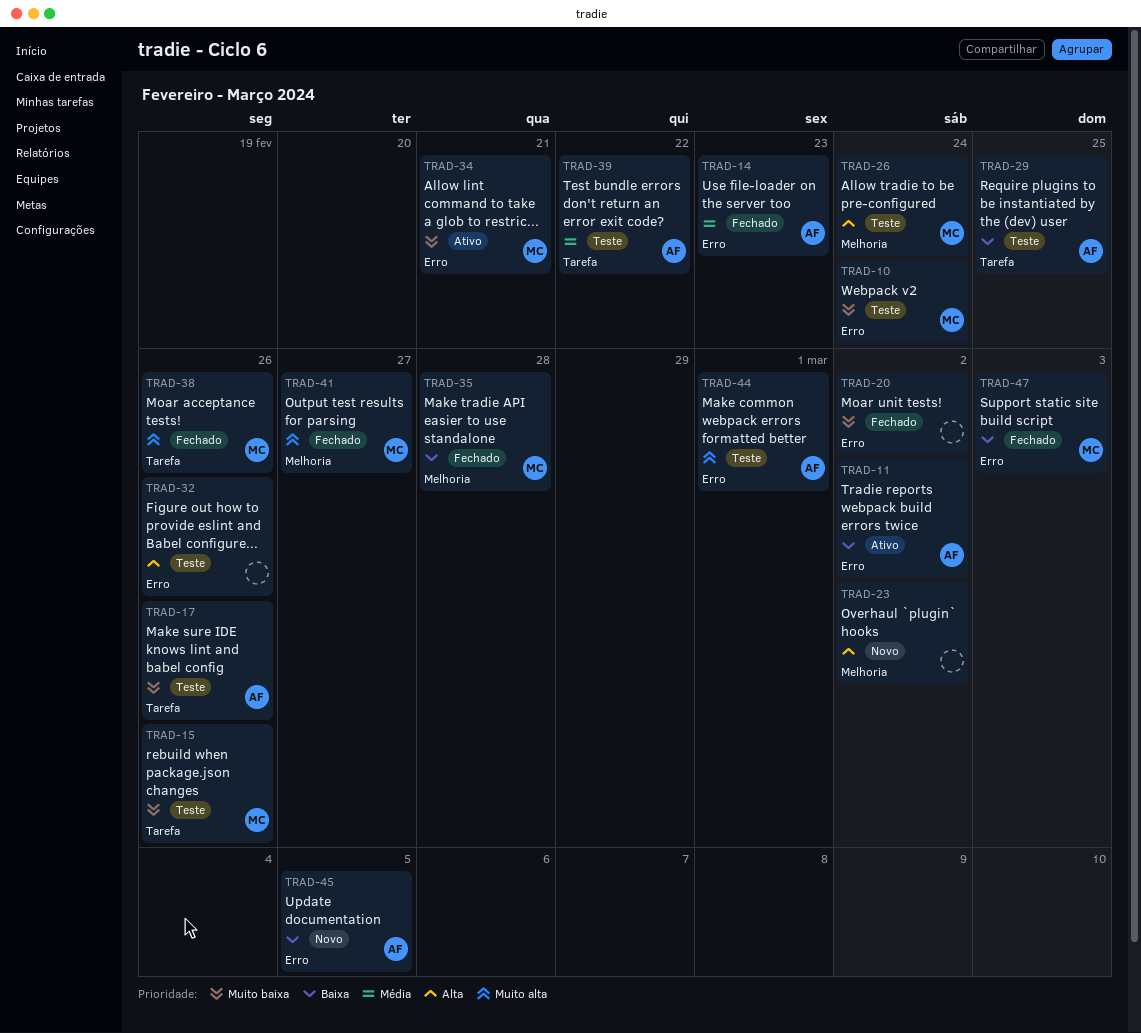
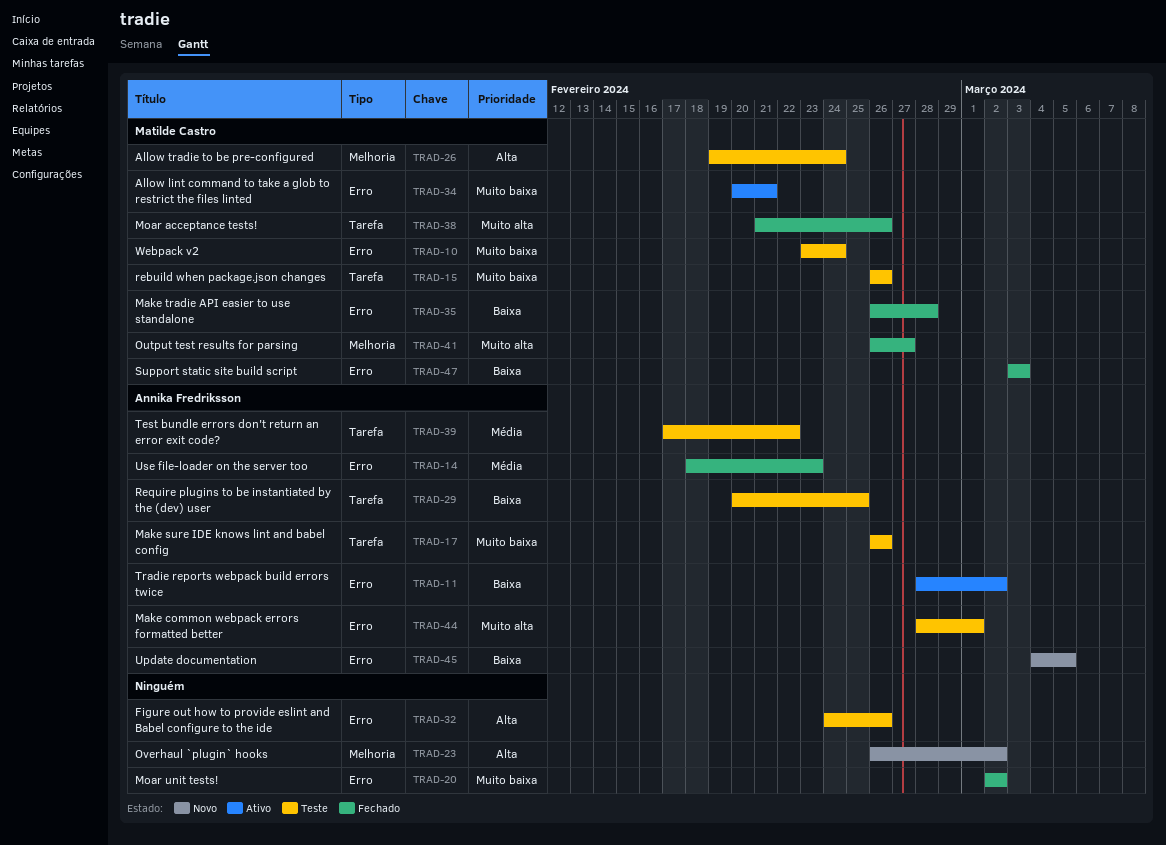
TRAD-35, label: Melhoria -> Erro

